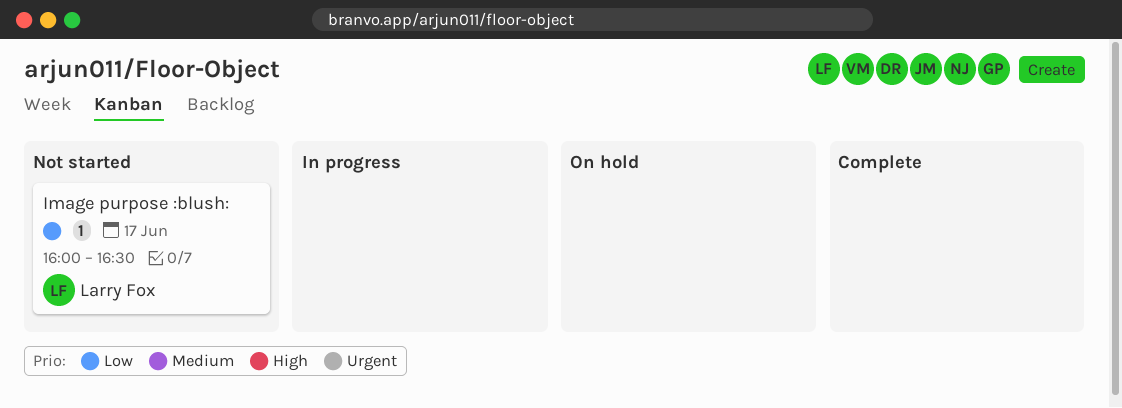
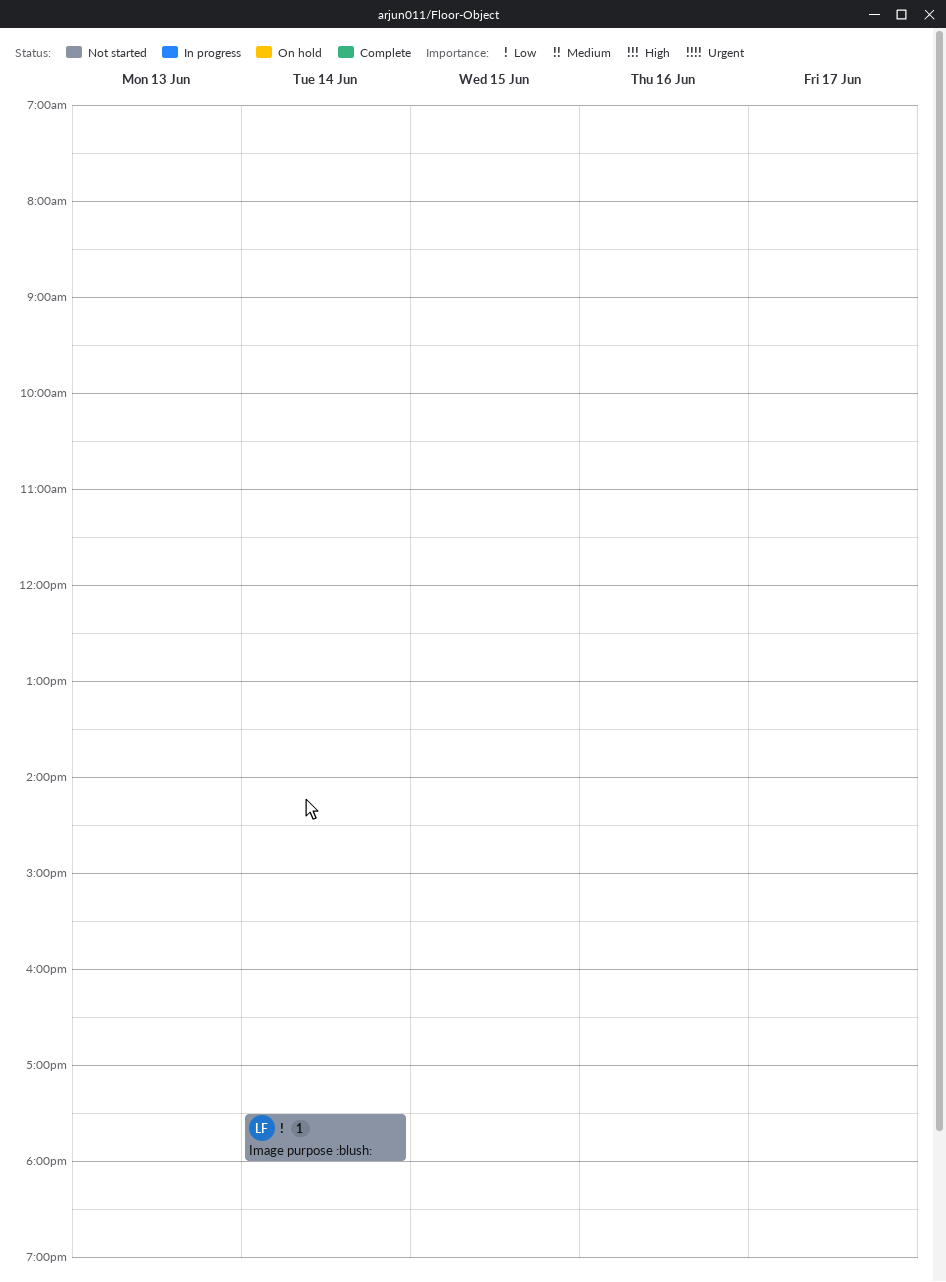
Image purpose :blush:, day: Jun 17 -> Jun 14
Image purpose :blush:, begins: 16:00 -> 17:30
Image purpose :blush:, ends: 16:30 -> 18:00

